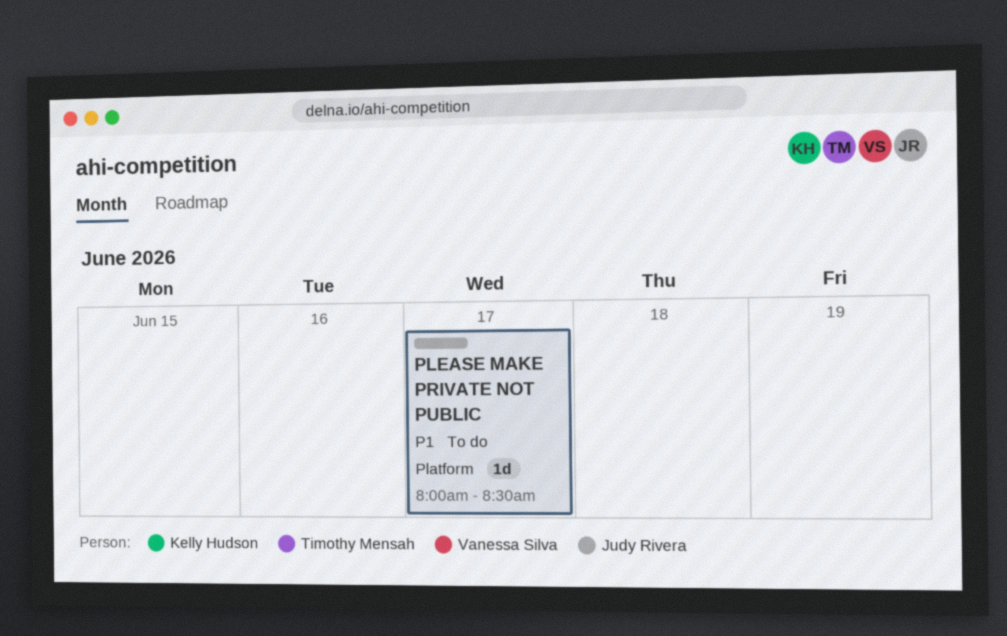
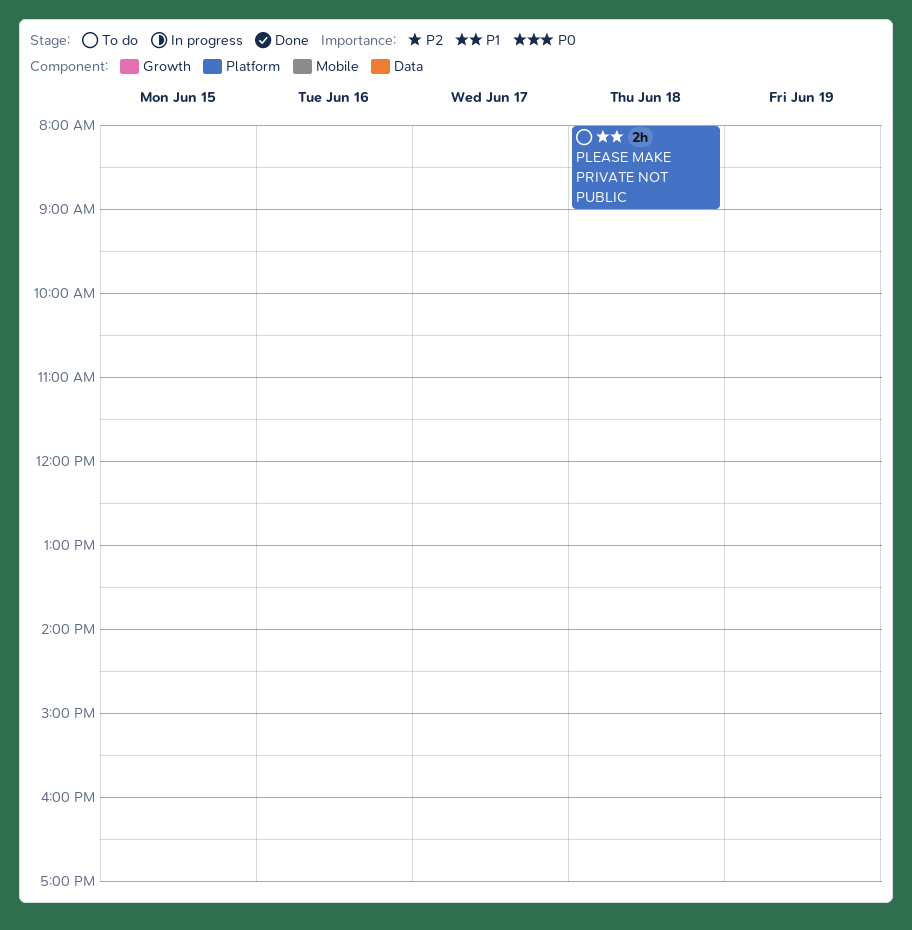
PLEASE MAKE PRIVATE NOT PUBLIC, estimate: 1d -> 2h
PLEASE MAKE PRIVATE NOT PUBLIC, day: Jun 17 -> Jun 18
PLEASE MAKE PRIVATE NOT PUBLIC, ends: 08:30 -> 09:00

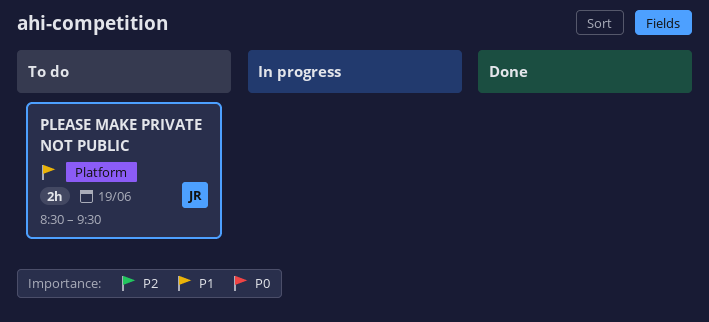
PLEASE MAKE PRIVATE NOT PUBLIC, day: Jun 18 -> Jun 19
PLEASE MAKE PRIVATE NOT PUBLIC, begins: 08:00 -> 08:30
PLEASE MAKE PRIVATE NOT PUBLIC, ends: 09:00 -> 09:30

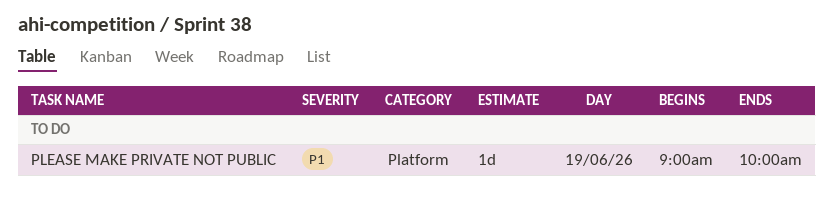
PLEASE MAKE PRIVATE NOT PUBLIC, estimate: 2h -> 1d
PLEASE MAKE PRIVATE NOT PUBLIC, begins: 08:30 -> 09:00
PLEASE MAKE PRIVATE NOT PUBLIC, ends: 09:30 -> 10:00

